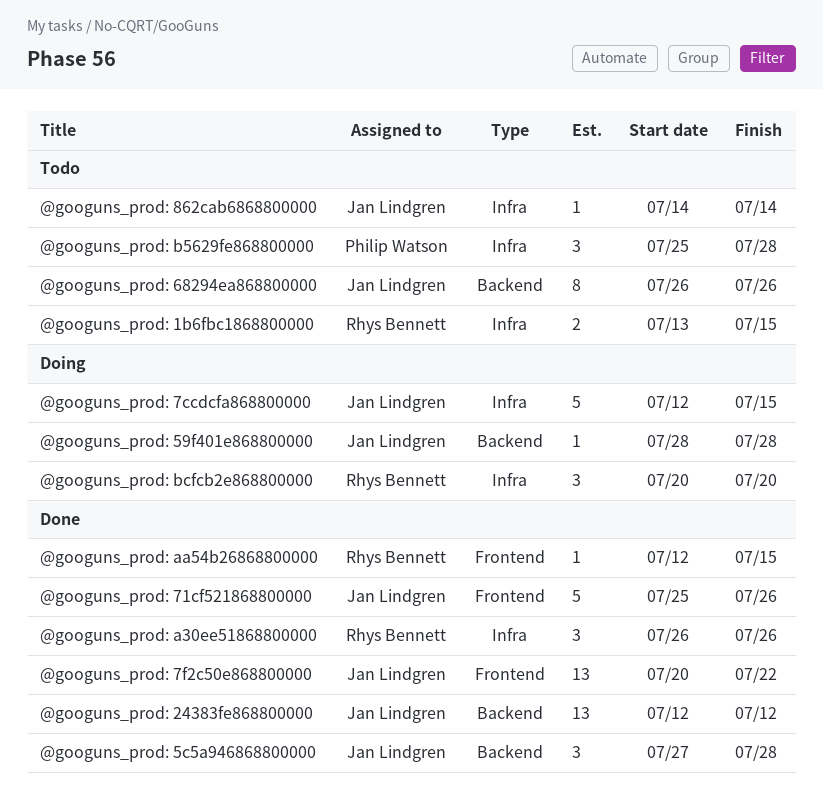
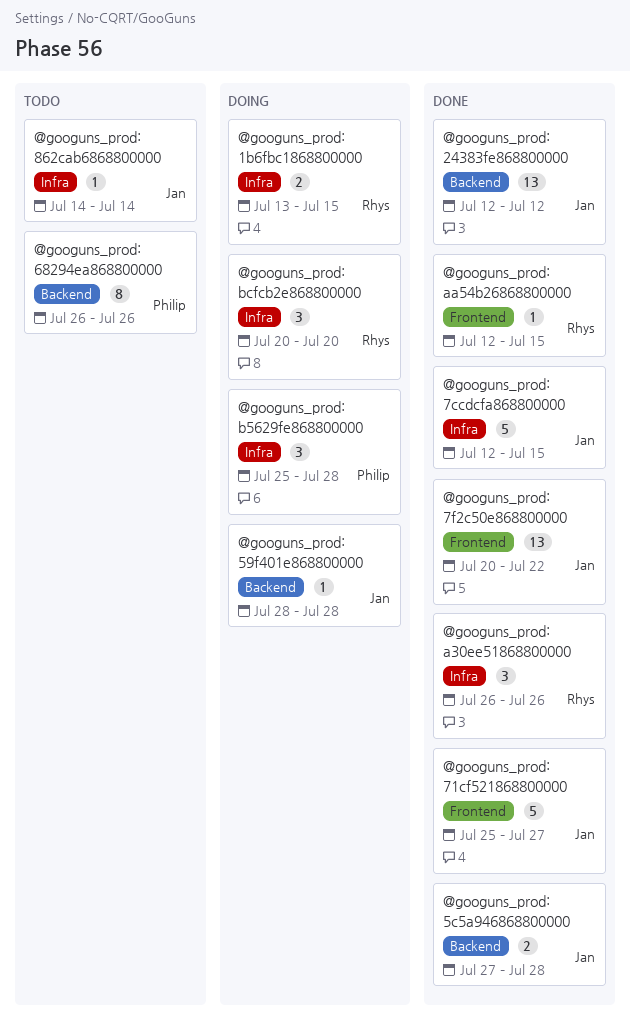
@googuns_prod: 1b6fbc1868800000, status: Todo -> Doing
@googuns_prod: 5c5a946868800000, estimate: 3 -> 2
@googuns_prod: 68294ea868800000, owner: Jan Lindgren -> Philip Watson
@googuns_prod: 71cf521868800000, due: Jul 26 -> Jul 27
@googuns_prod: 7ccdcfa868800000, status: Doing -> Done
@googuns_prod: b5629fe868800000, status: Todo -> Doing

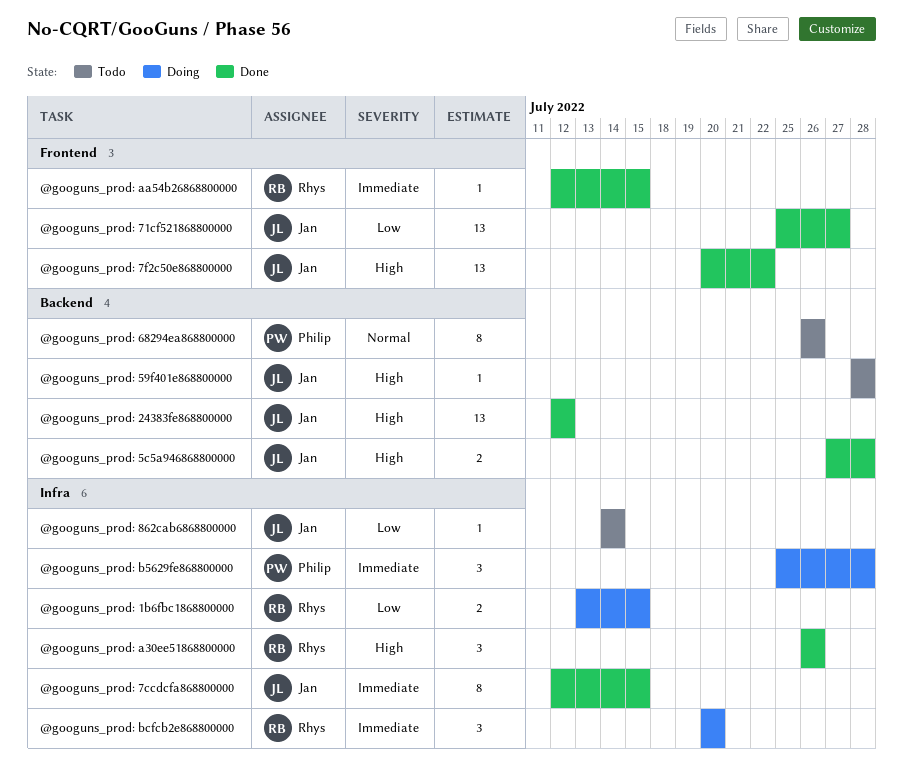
@googuns_prod: 59f401e868800000, status: Doing -> Todo
@googuns_prod: 71cf521868800000, estimate: 5 -> 13
@googuns_prod: 7ccdcfa868800000, estimate: 5 -> 8

